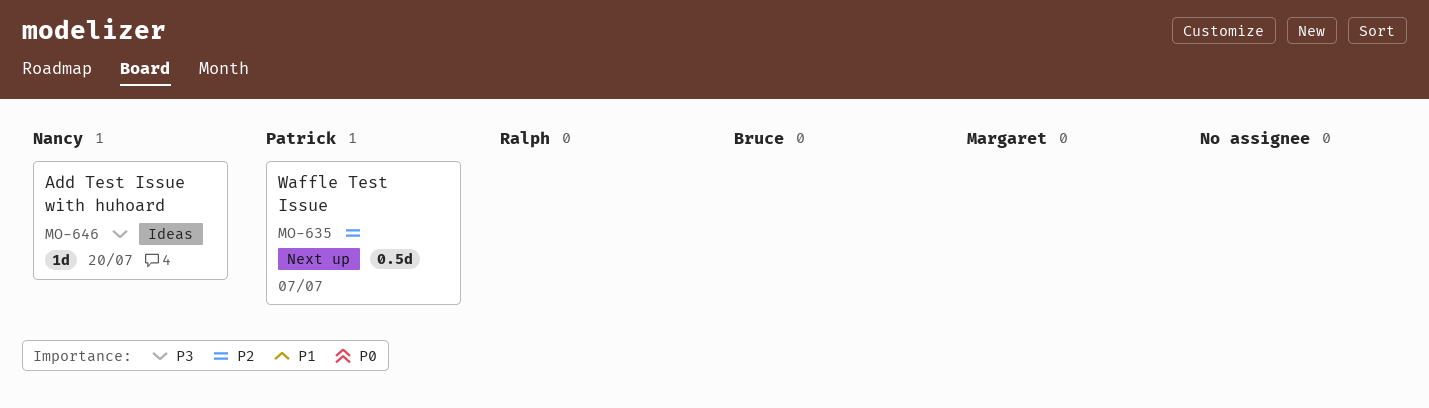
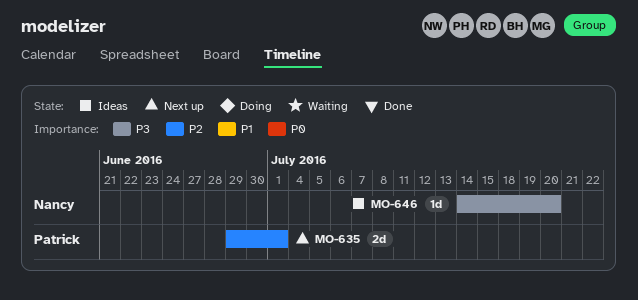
MO-635, estimate: 0.5d -> 2d
MO-635, due: Jul 7 -> Jul 1

